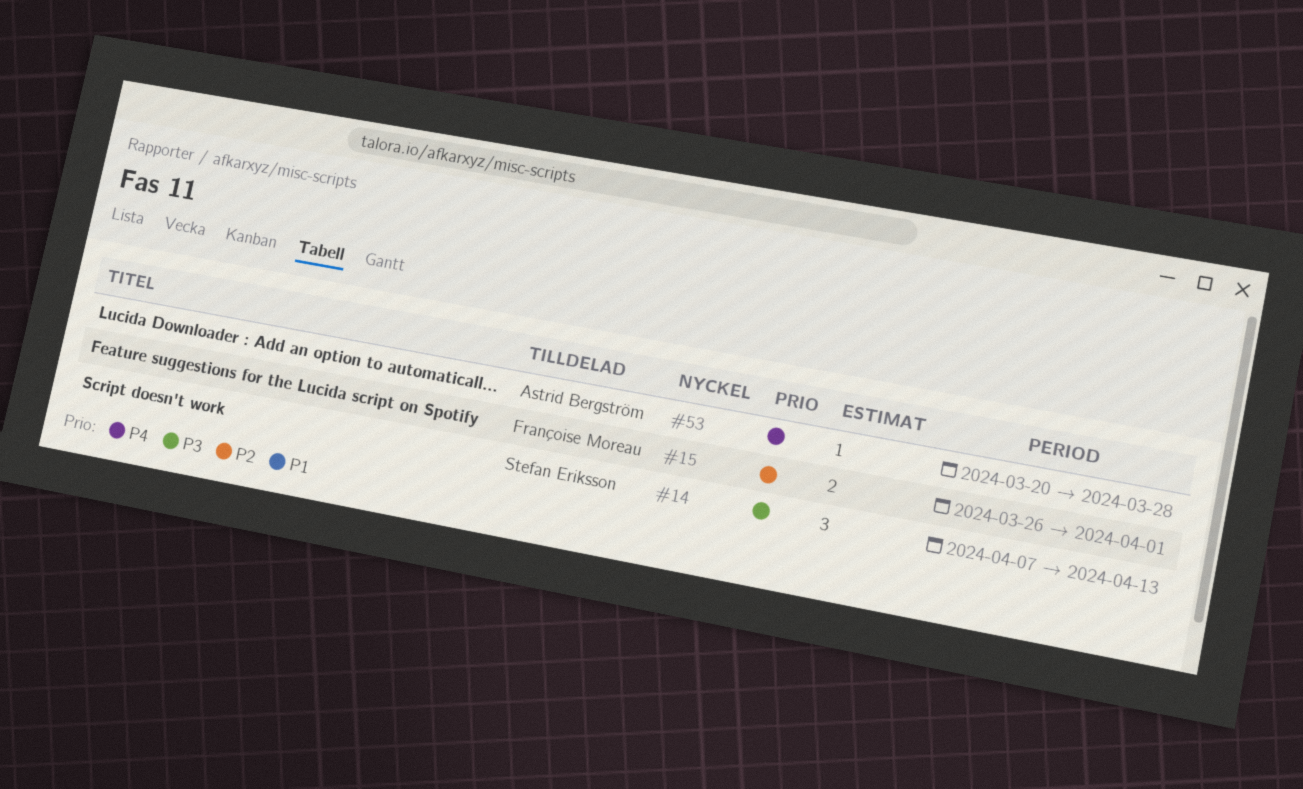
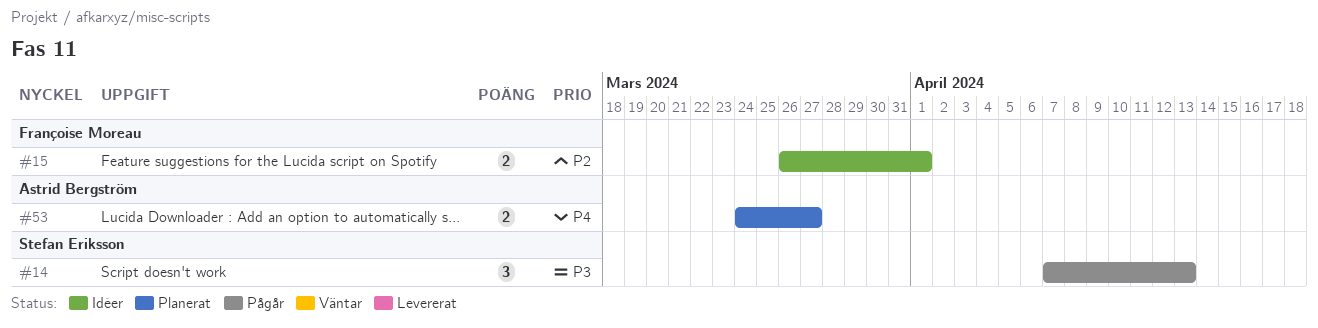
#53, estimate: 1 -> 2
#53, start: Mar 20 -> Mar 24
#53, due: Mar 28 -> Mar 27

